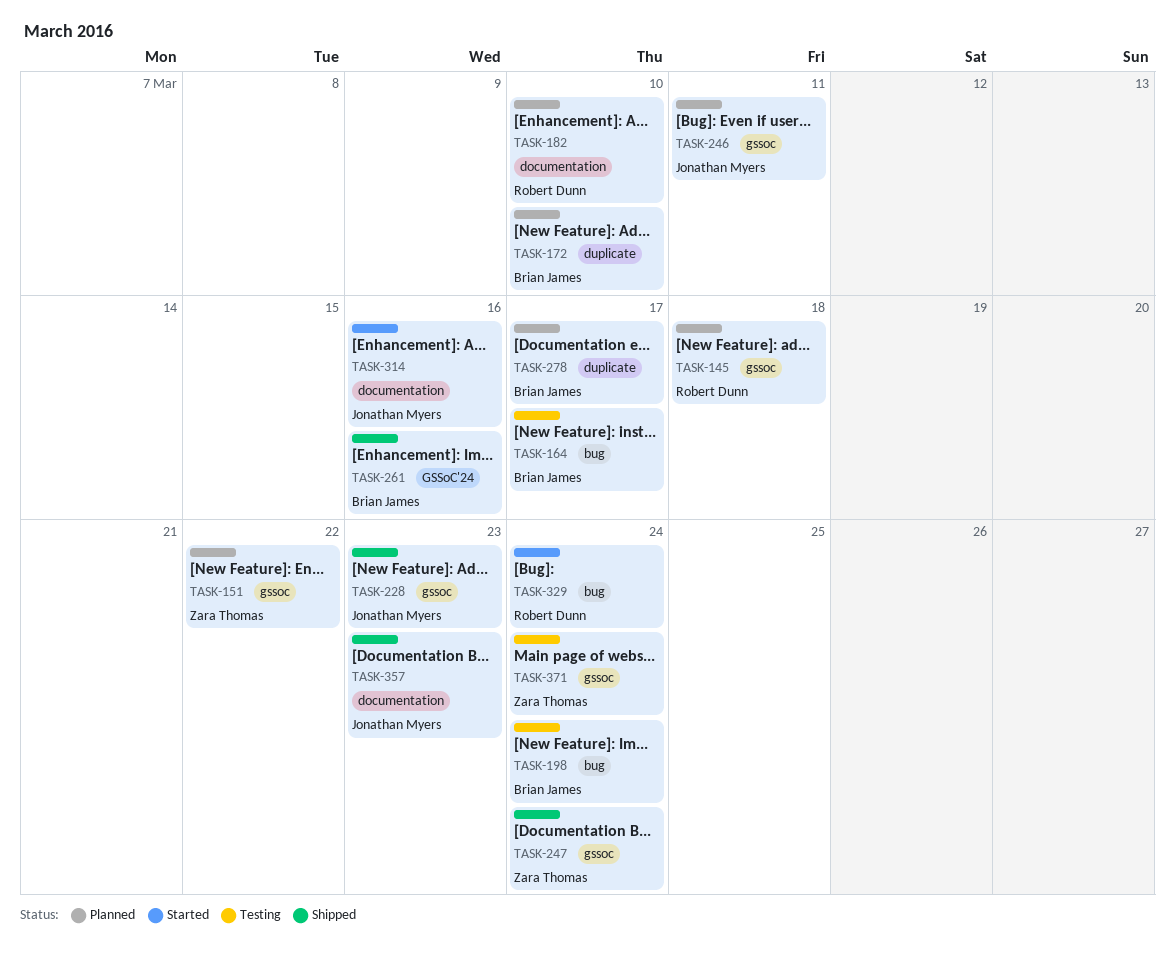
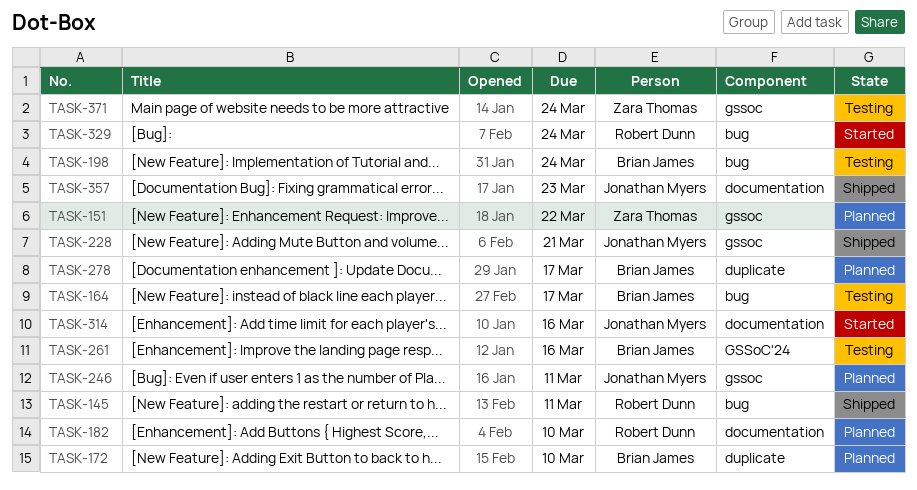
TASK-145, status: Planned -> Shipped
TASK-145, label: gssoc -> bug
TASK-145, due: Mar 18 -> Mar 11
TASK-228, due: Mar 23 -> Mar 21
TASK-247: present -> none
TASK-261, status: Shipped -> Testing

